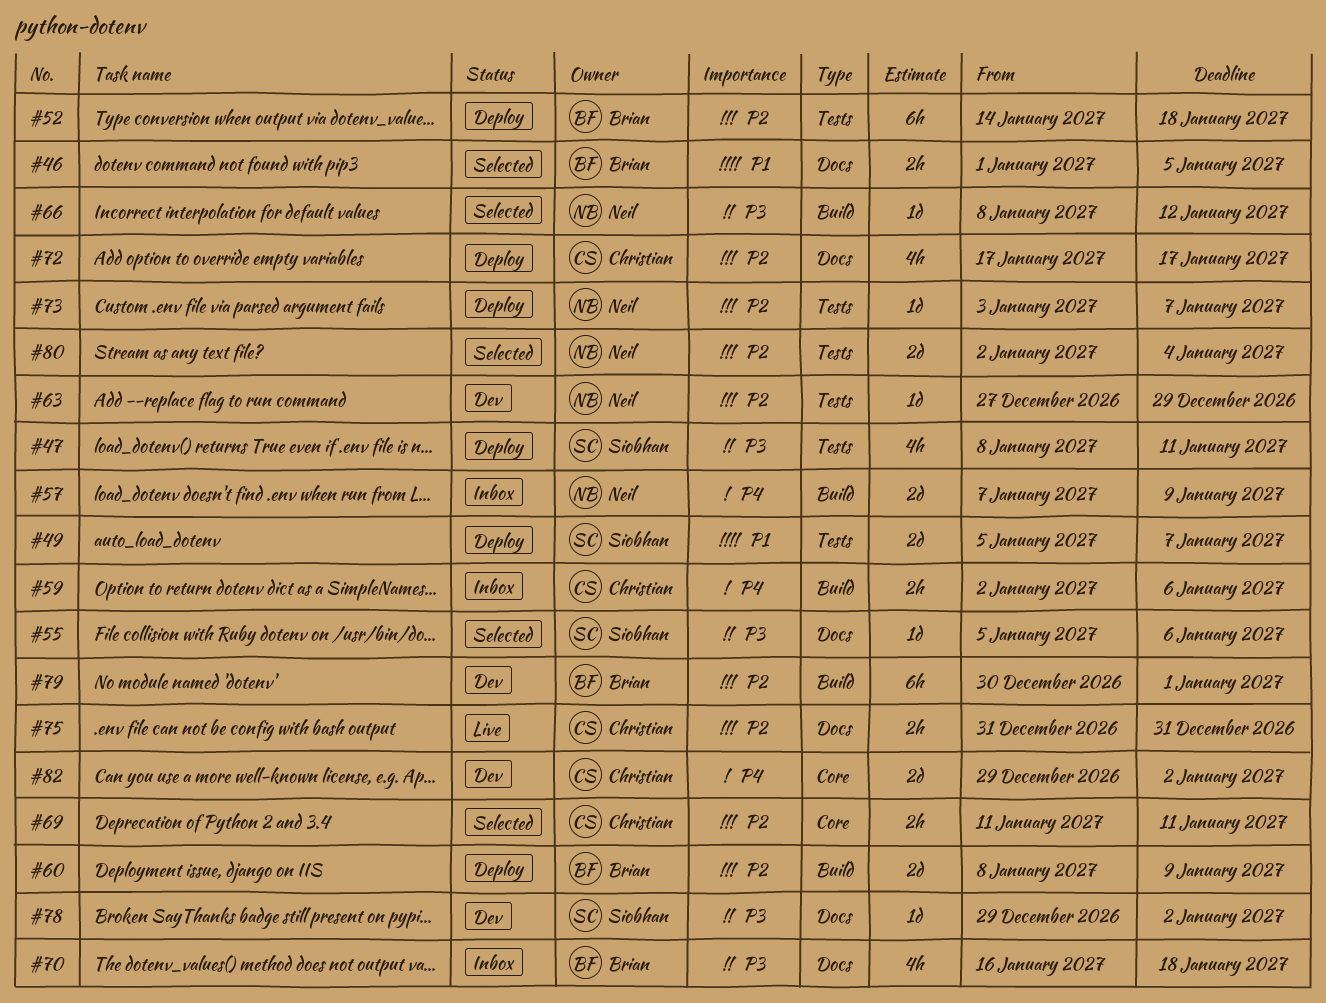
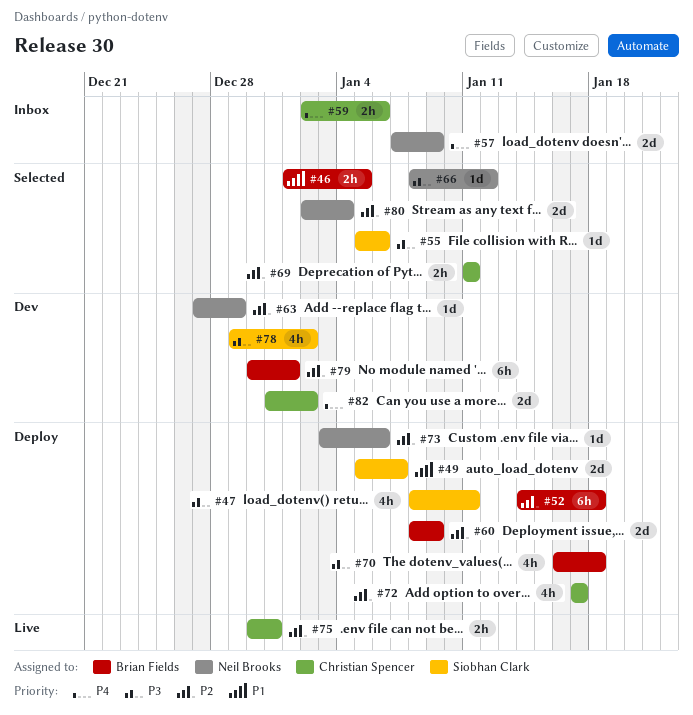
#70, status: Inbox -> Deploy
#73, due: Jan 7 -> Jan 6
#75, start: Dec 31 -> Dec 30
#78, estimate: 1d -> 4h
#82, start: Dec 29 -> Dec 31

